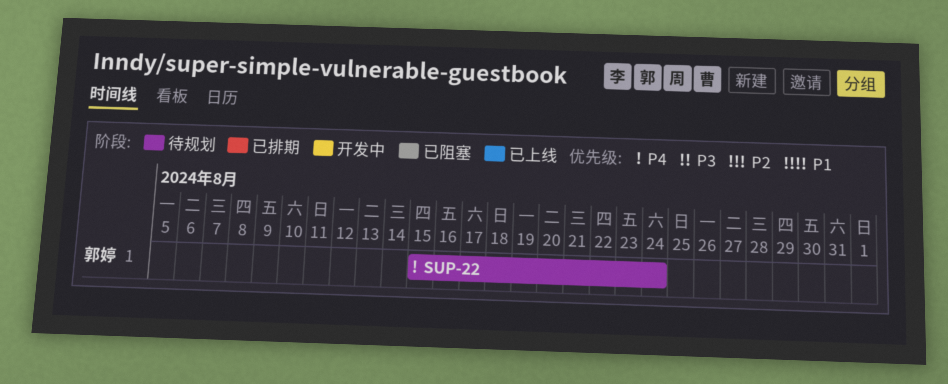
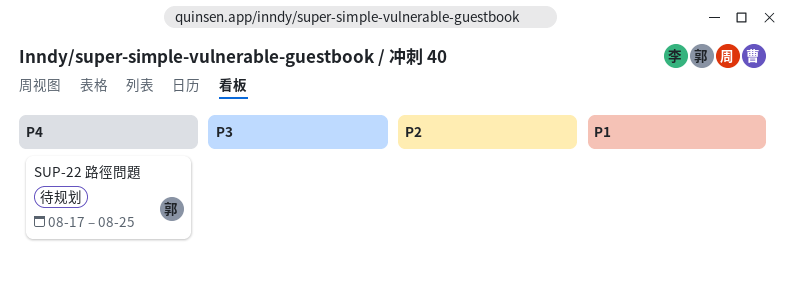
SUP-22, start: Aug 15 -> Aug 17
SUP-22, due: Aug 24 -> Aug 25

